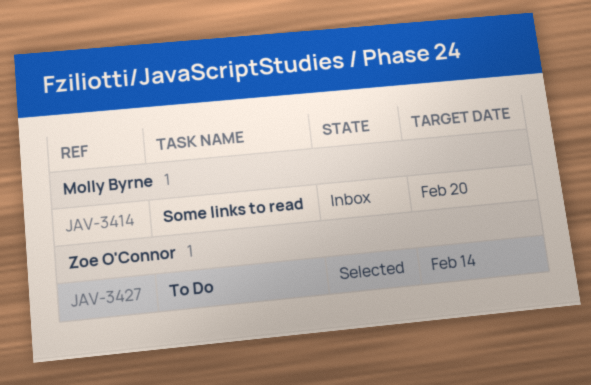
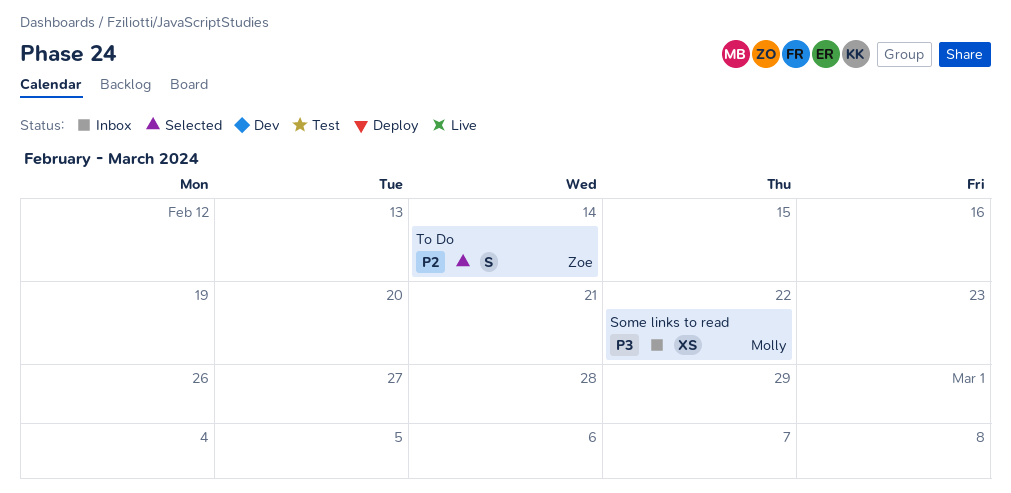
Some links to read, due: Feb 20 -> Feb 22

